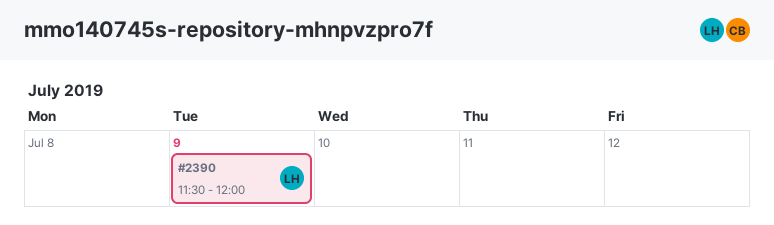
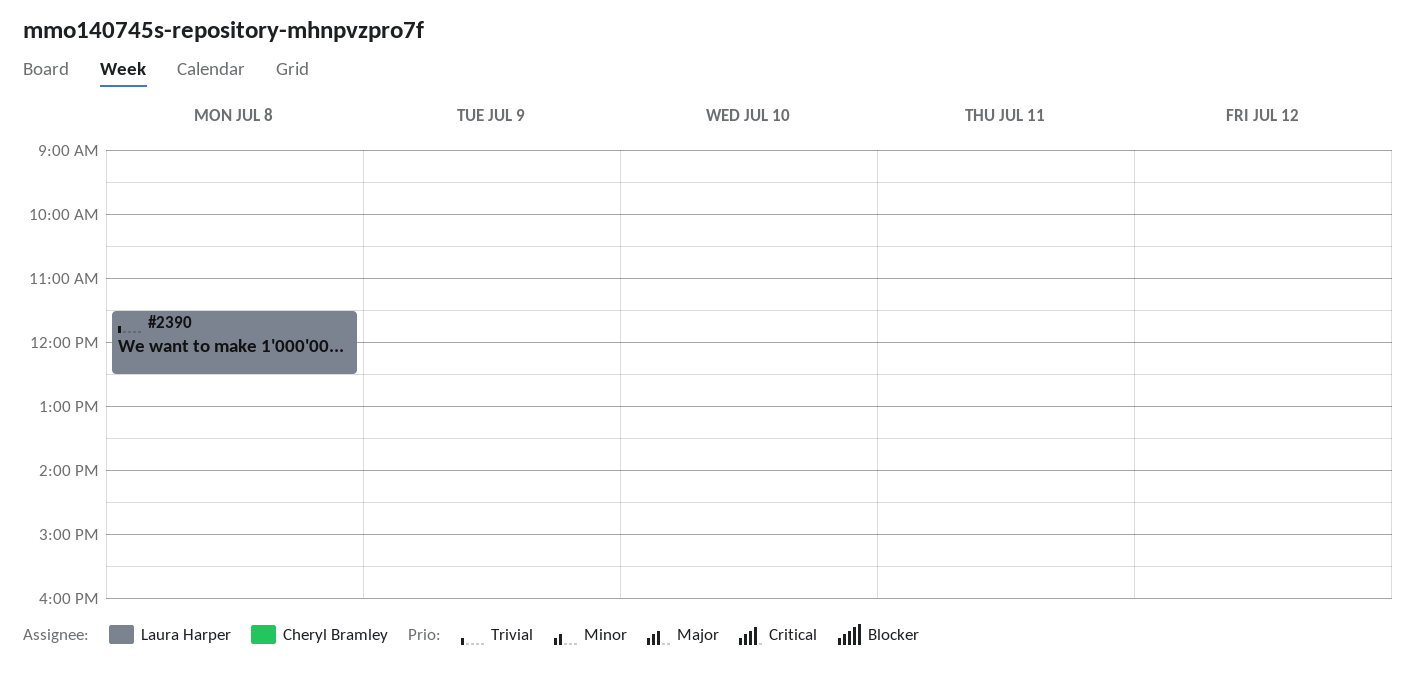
#2390, day: Jul 9 -> Jul 8
#2390, ends: 12:00 -> 12:30

